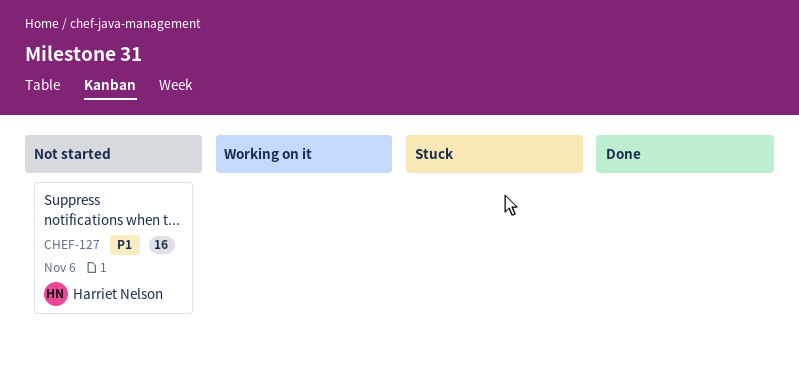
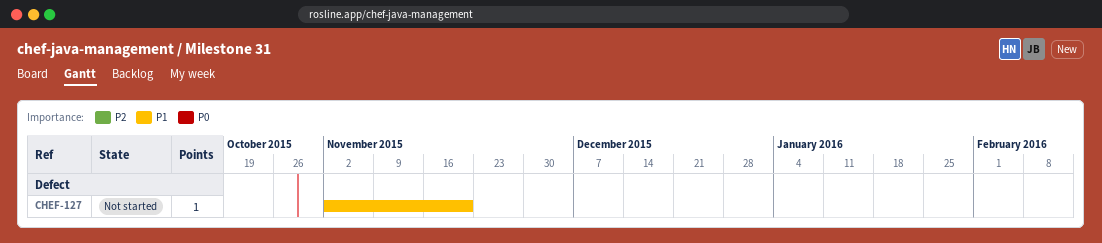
CHEF-127, estimate: 16 -> 1
CHEF-127, due: Nov 6 -> Nov 20

